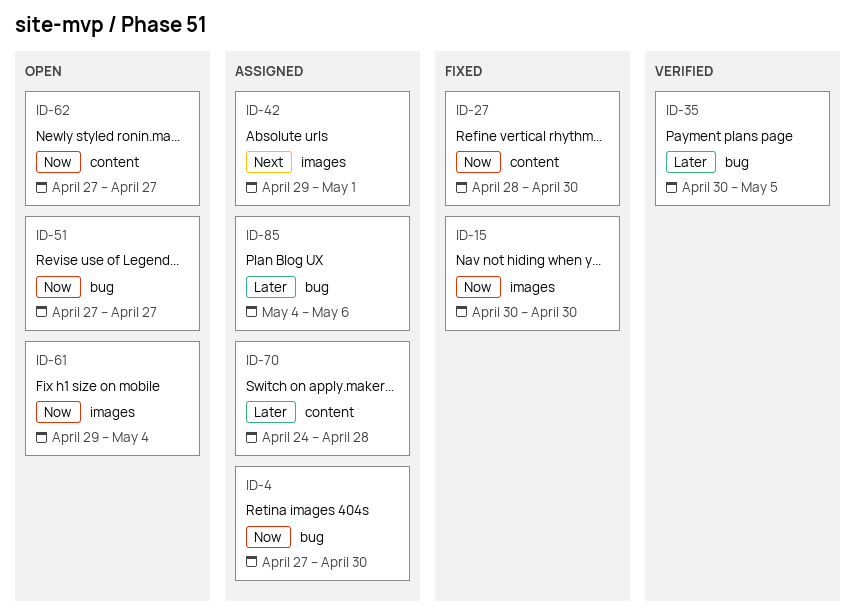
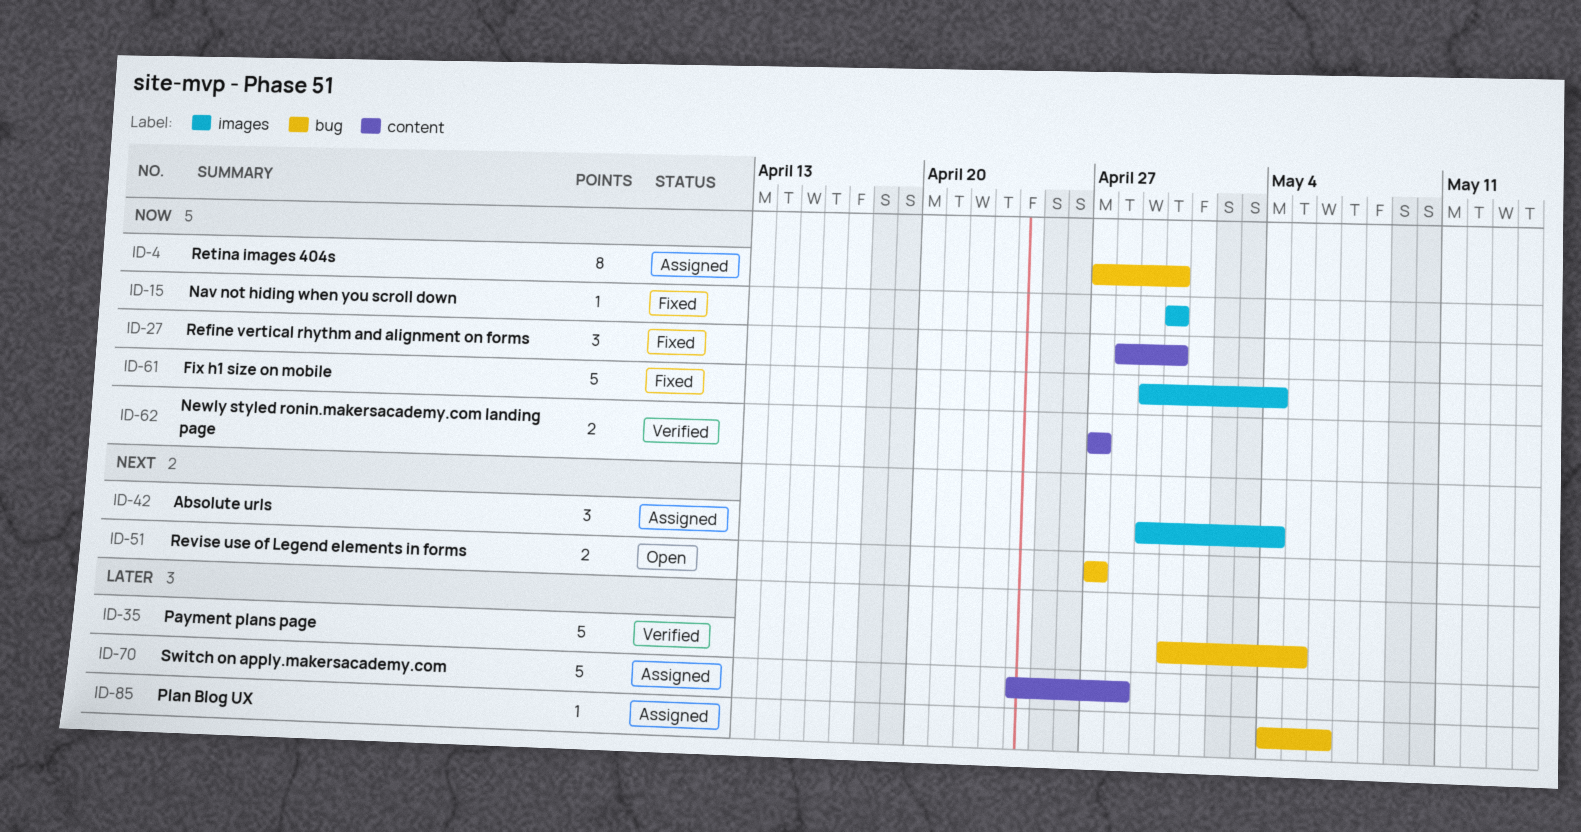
ID-42, due: May 1 -> May 4
ID-51, priority: Now -> Next
ID-61, status: Open -> Fixed
ID-62, status: Open -> Verified

